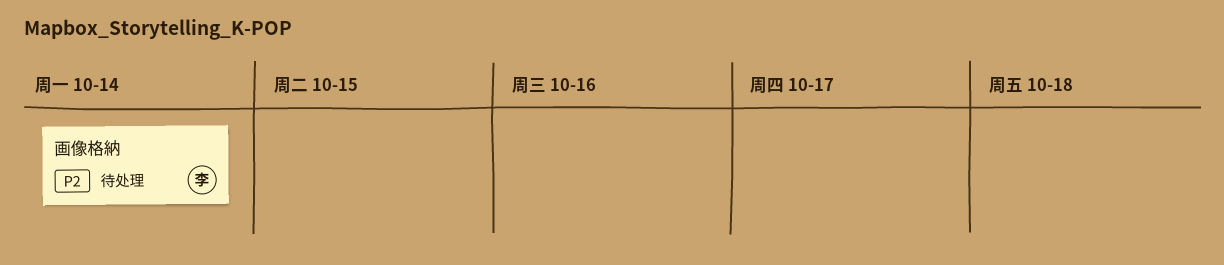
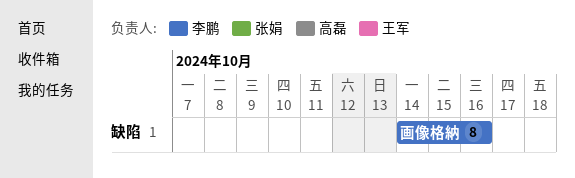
画像格納, due: Oct 14 -> Oct 16

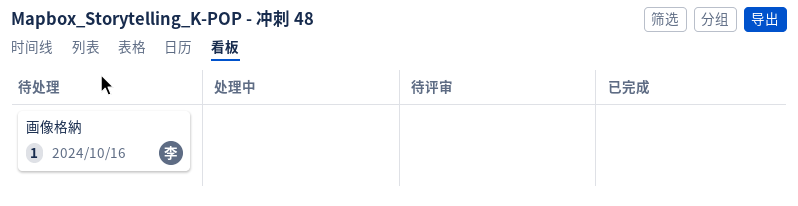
画像格納, estimate: 8 -> 1

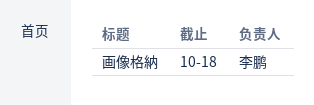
画像格納, due: Oct 16 -> Oct 18

